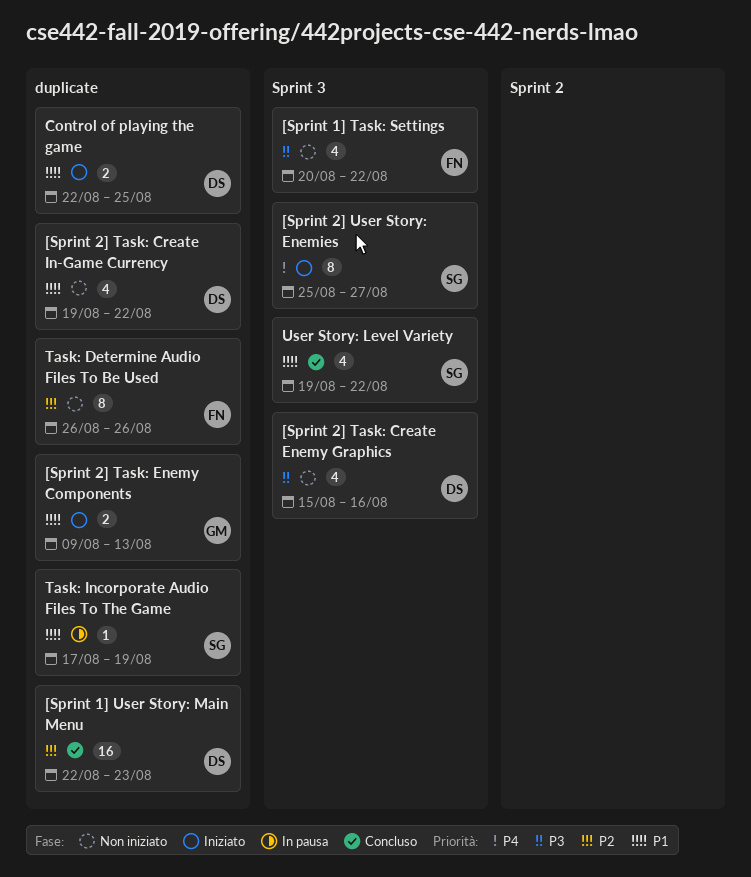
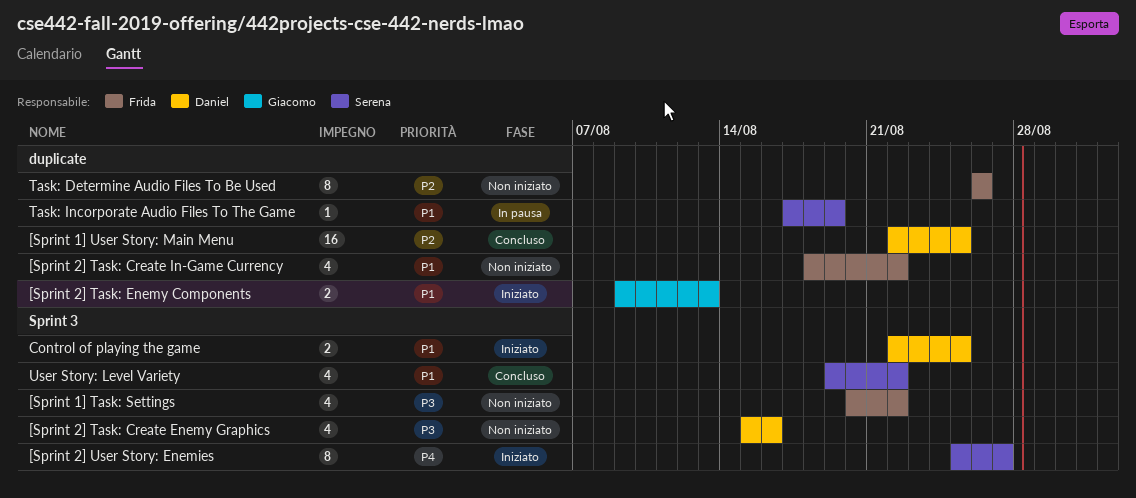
[Sprint 1] User Story: Main Menu, due: Aug 23 -> Aug 25
[Sprint 2] Task: Create In-Game Currency, owner: Daniel -> Frida
[Sprint 2] Task: Create In-Game Currency, start: Aug 19 -> Aug 18
Control of playing the game, label: duplicate -> Sprint 3

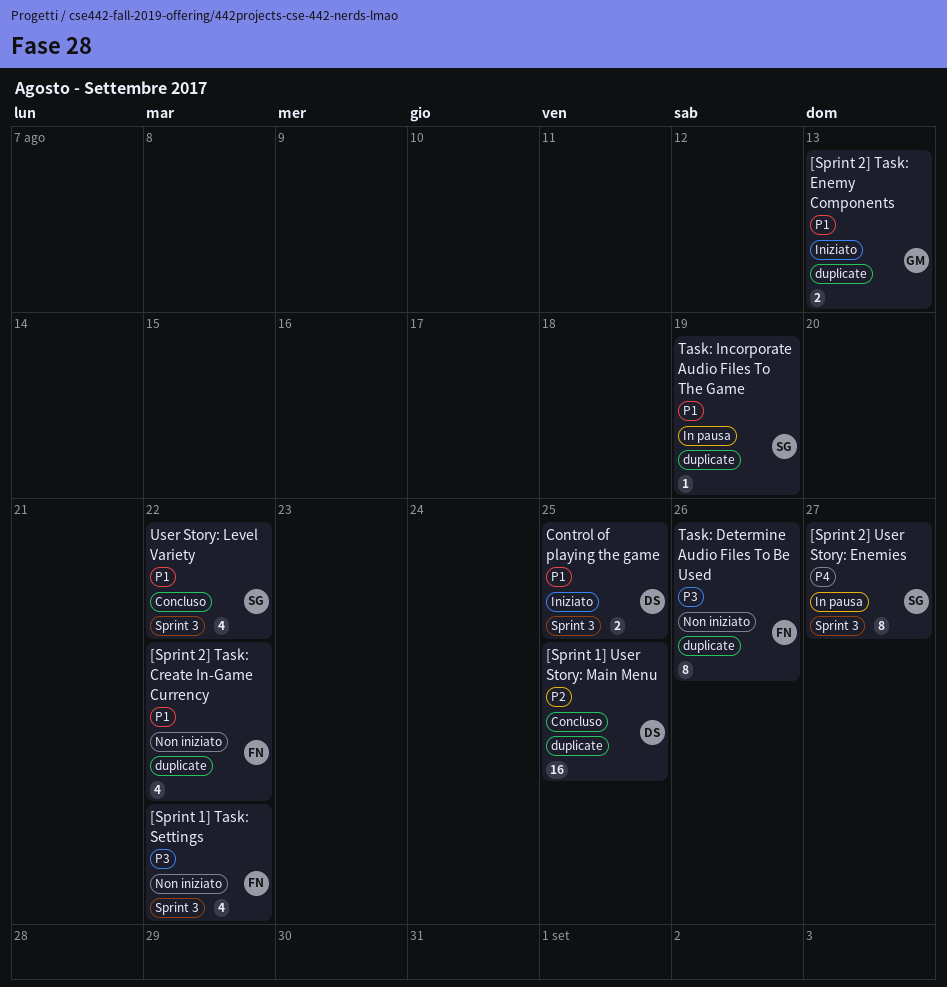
[Sprint 2] Task: Create Enemy Graphics: present -> none
[Sprint 2] User Story: Enemies, status: Iniziato -> In pausa
Task: Determine Audio Files To Be Used, priority: P2 -> P3

